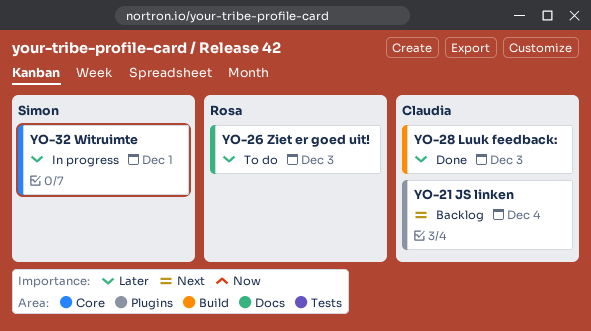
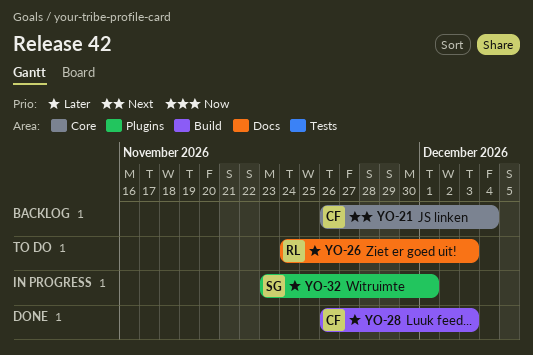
YO-21, label: Plugins -> Core
YO-32, label: Core -> Plugins

